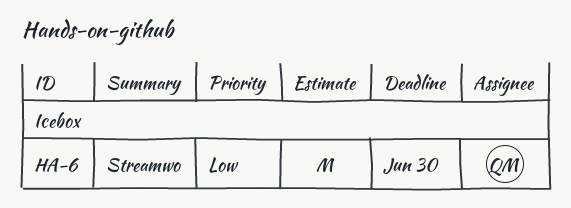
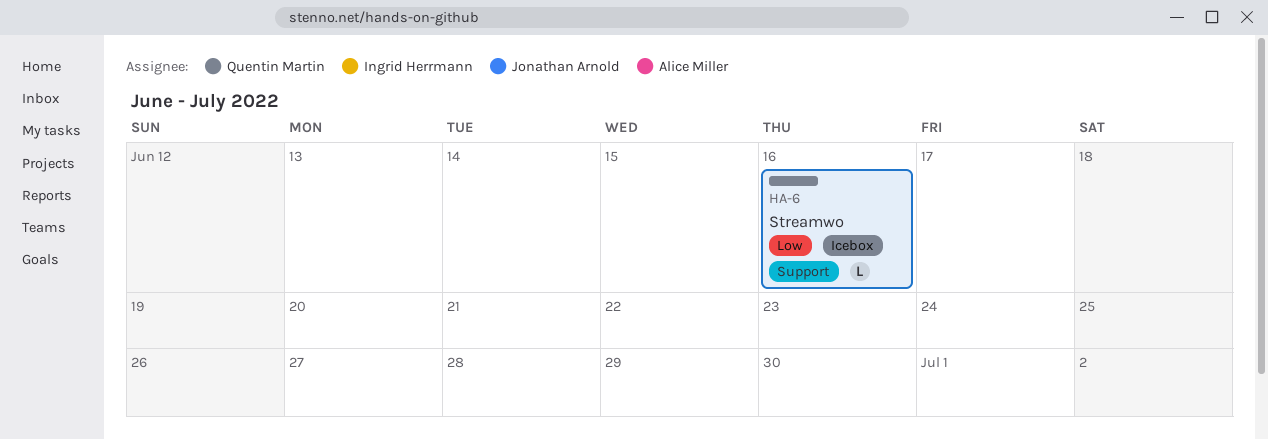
HA-6, estimate: M -> L
HA-6, due: Jun 30 -> Jun 16

